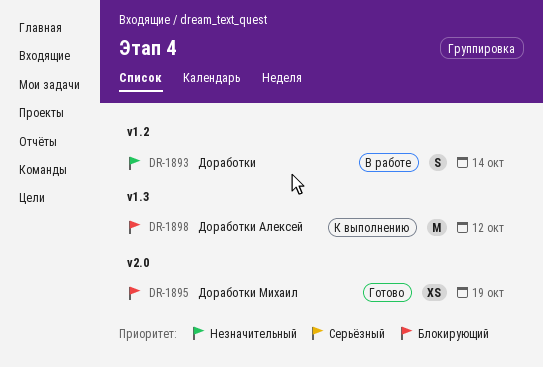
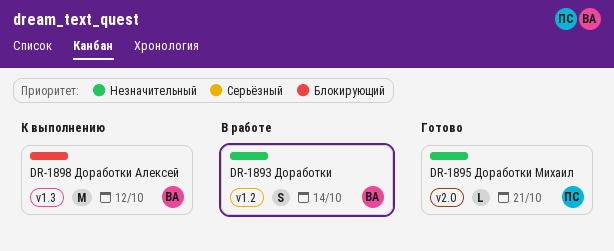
DR-1895, priority: Блокирующий -> Незначительный
DR-1895, estimate: XS -> L
DR-1895, due: Oct 19 -> Oct 21

